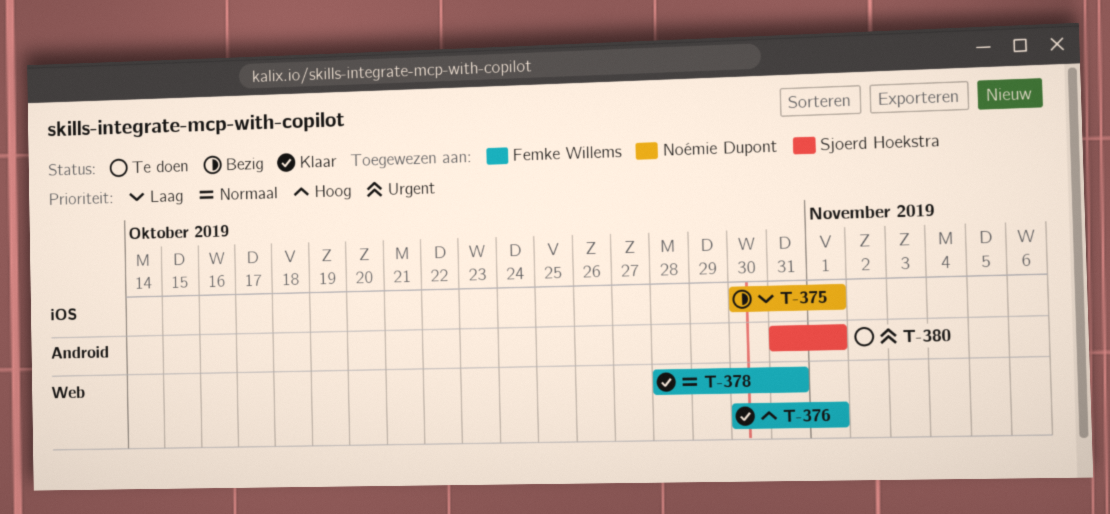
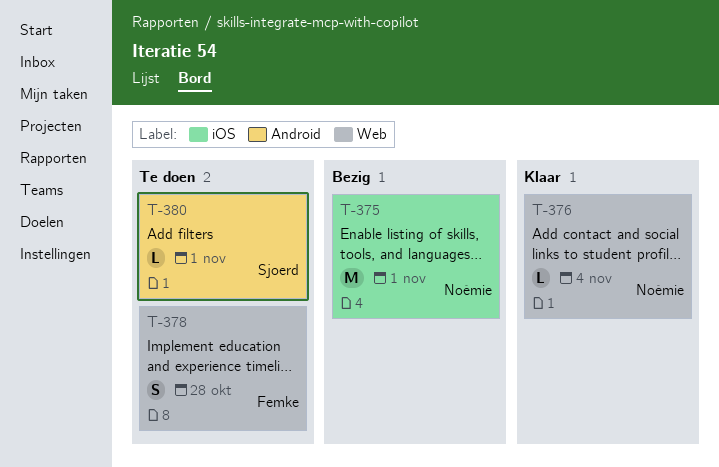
T-376, owner: Femke Willems -> Noémie Dupont
T-376, due: Nov 1 -> Nov 4
T-378, status: Klaar -> Te doen
T-378, due: Oct 31 -> Oct 28

